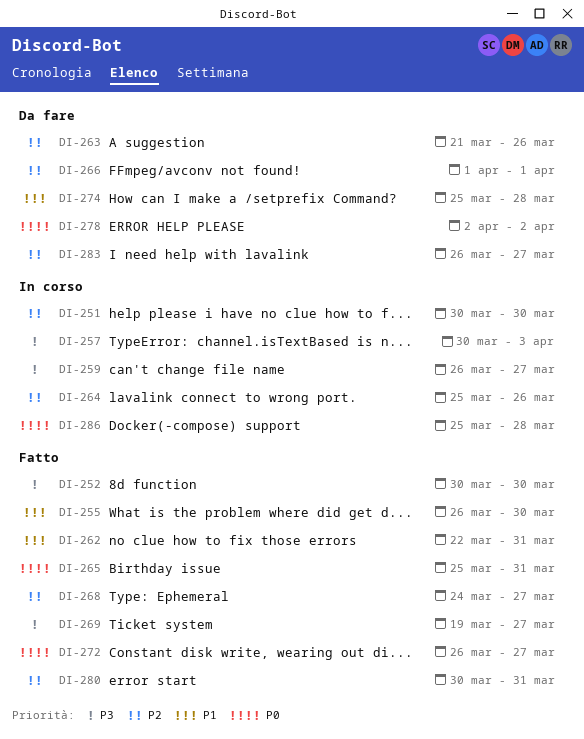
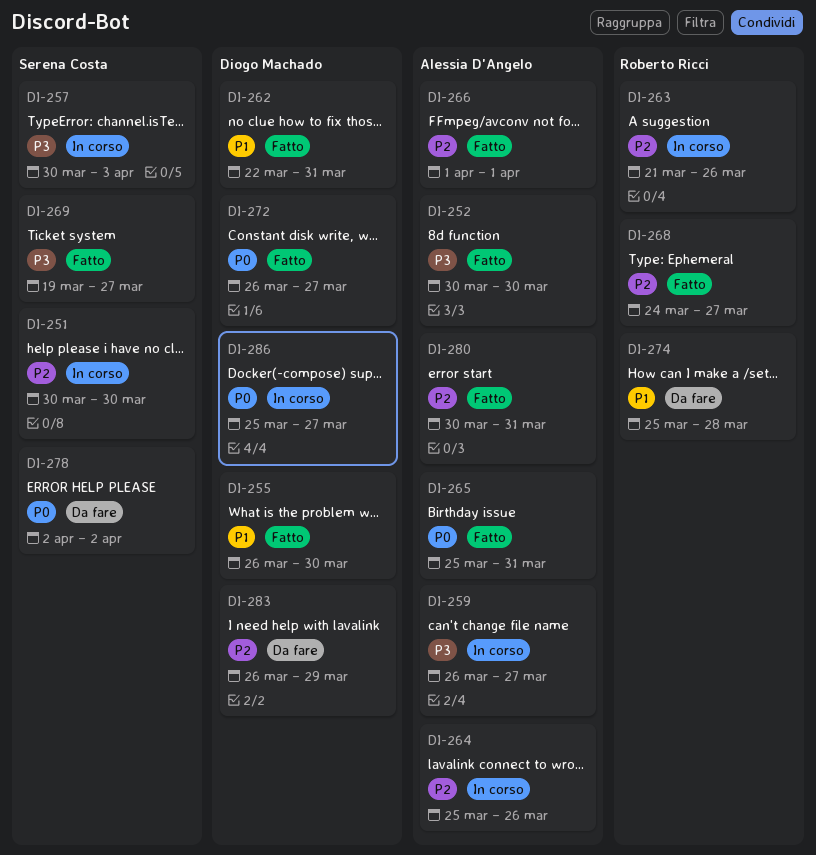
DI-263, status: Da fare -> In corso
DI-266, status: Da fare -> Fatto
DI-283, due: Mar 27 -> Mar 29
DI-286, due: Mar 28 -> Mar 27

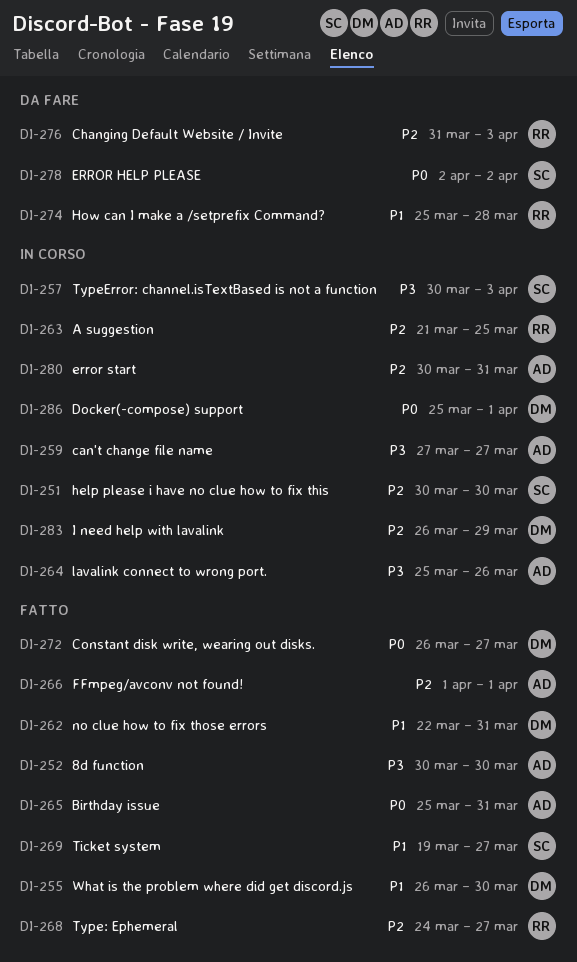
DI-259, start: Mar 26 -> Mar 27
DI-263, due: Mar 26 -> Mar 25
DI-264, priority: P2 -> P3
DI-269, priority: P3 -> P1
DI-276: none -> present
DI-280, status: Fatto -> In corso
DI-283, status: Da fare -> In corso
DI-286, due: Mar 27 -> Apr 1

